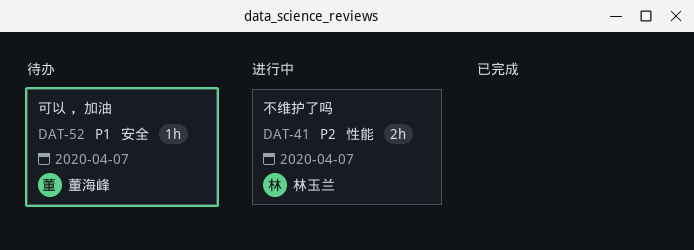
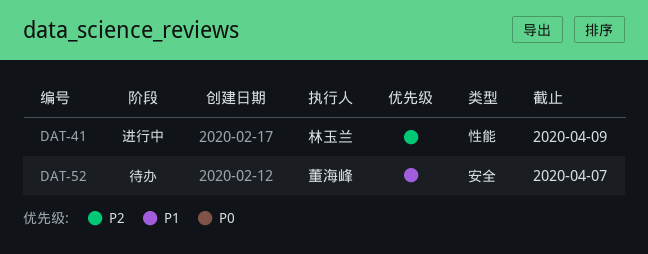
DAT-41, due: Apr 7 -> Apr 9

